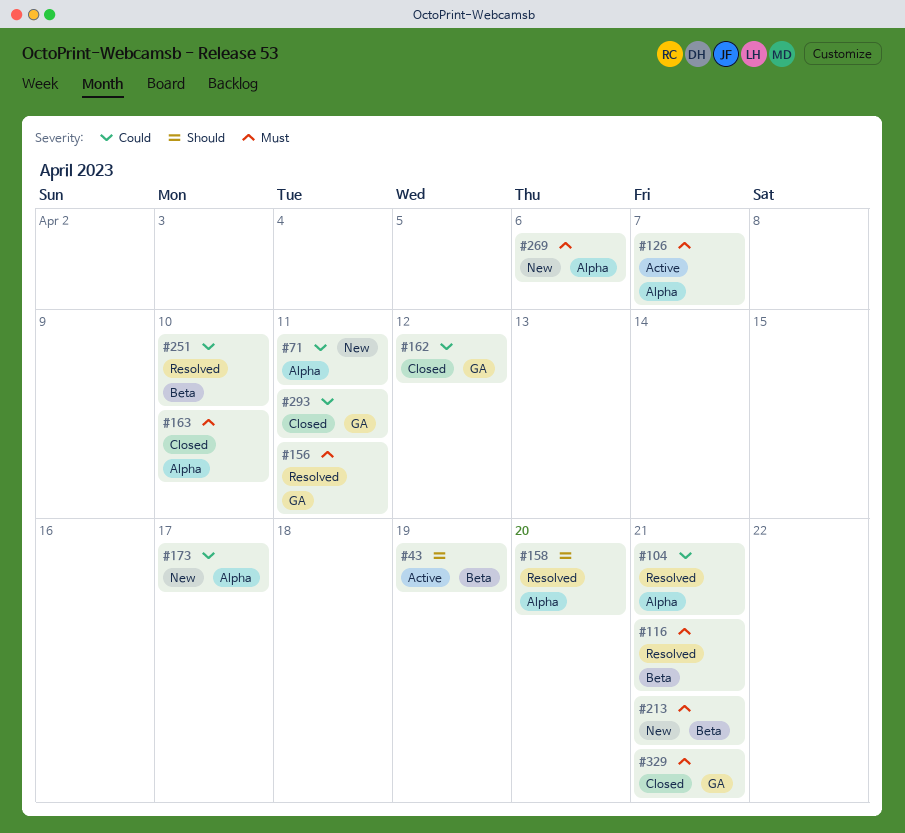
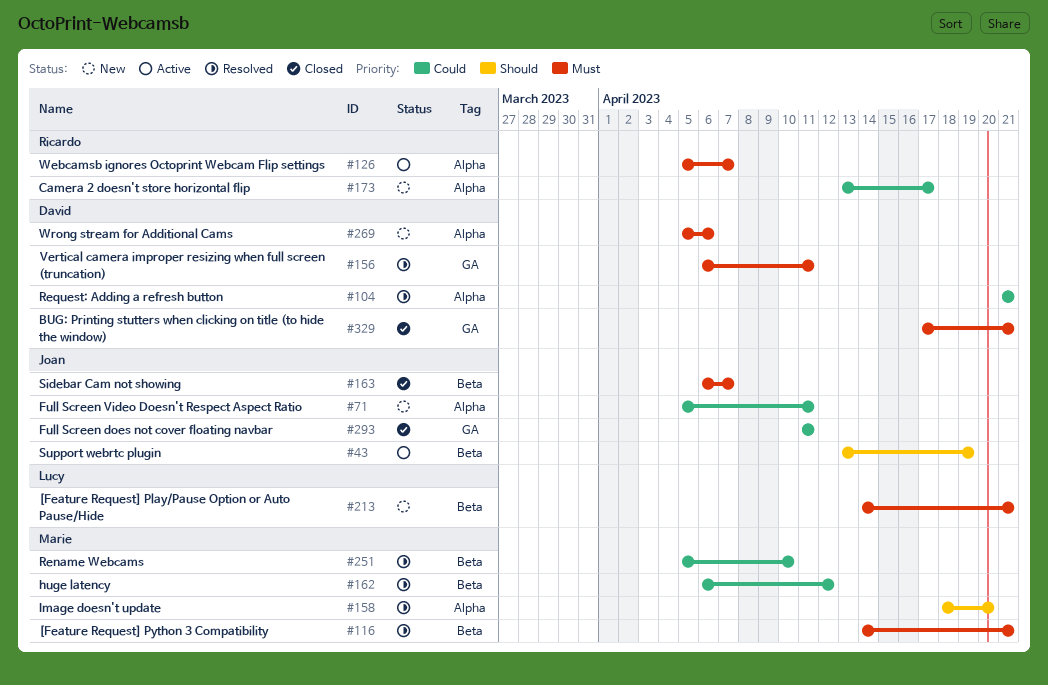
#162, status: Closed -> Resolved
#162, label: GA -> Beta
#163, label: Alpha -> Beta
#163, due: Apr 10 -> Apr 7

